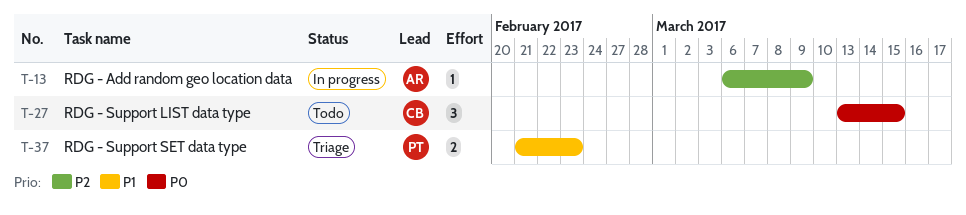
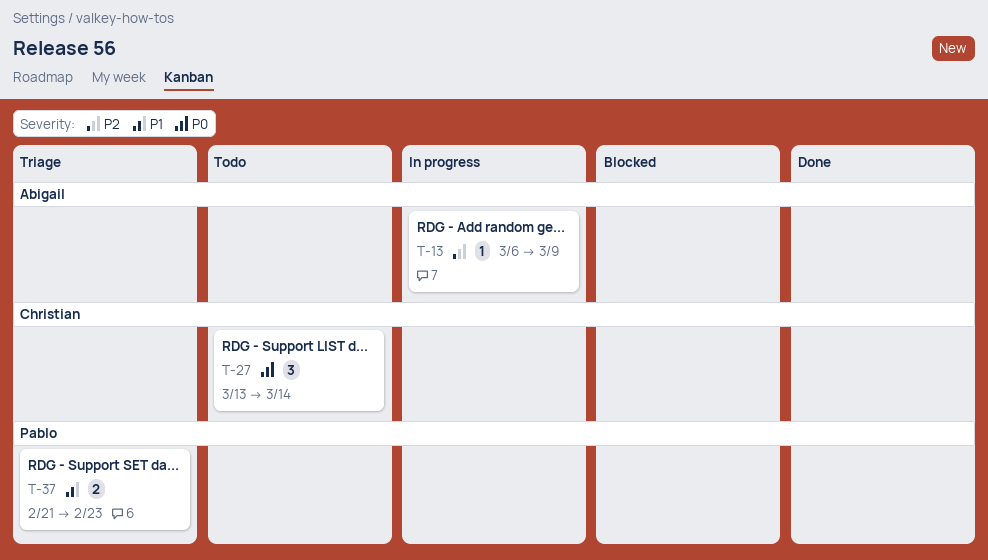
T-27, due: Mar 15 -> Mar 14

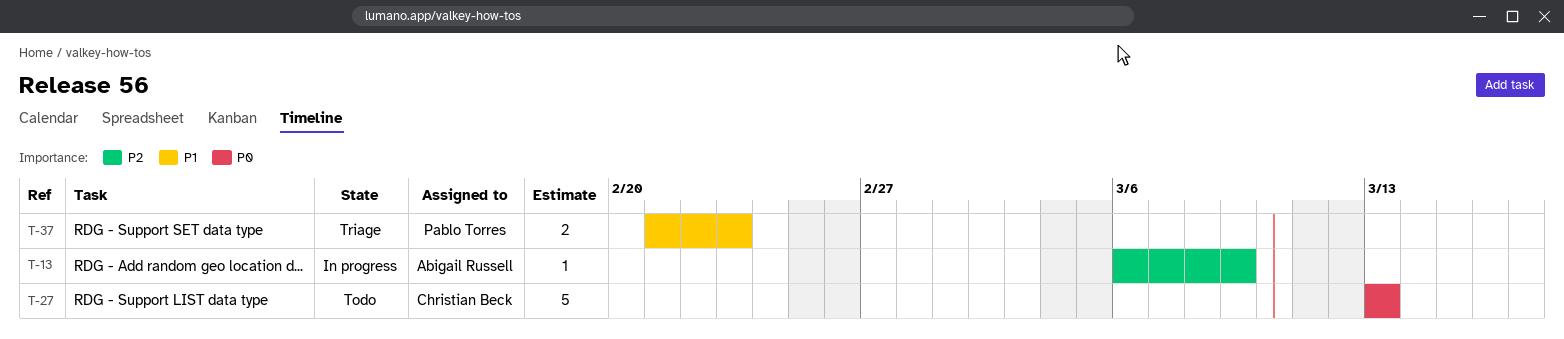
T-27, estimate: 3 -> 5
T-27, due: Mar 14 -> Mar 13

